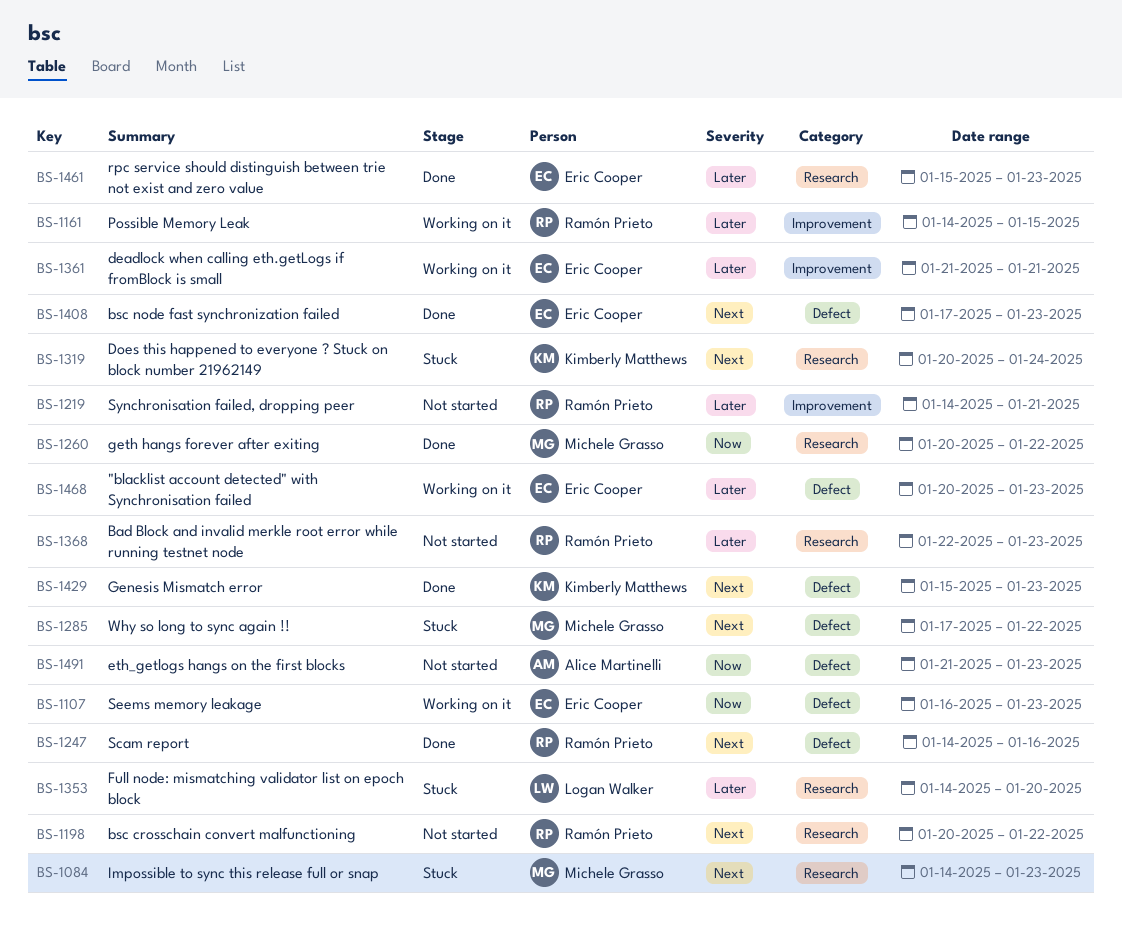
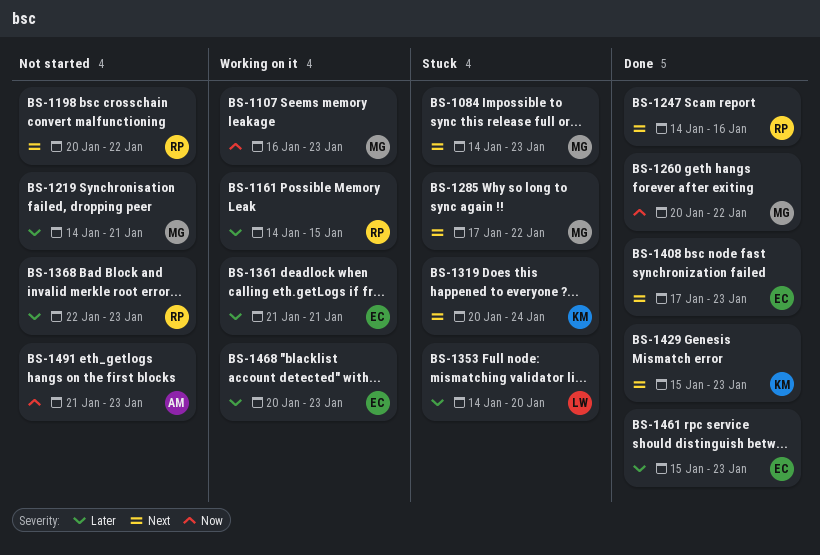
BS-1107, owner: Eric Cooper -> Michele Grasso
BS-1219, owner: Ramón Prieto -> Michele Grasso

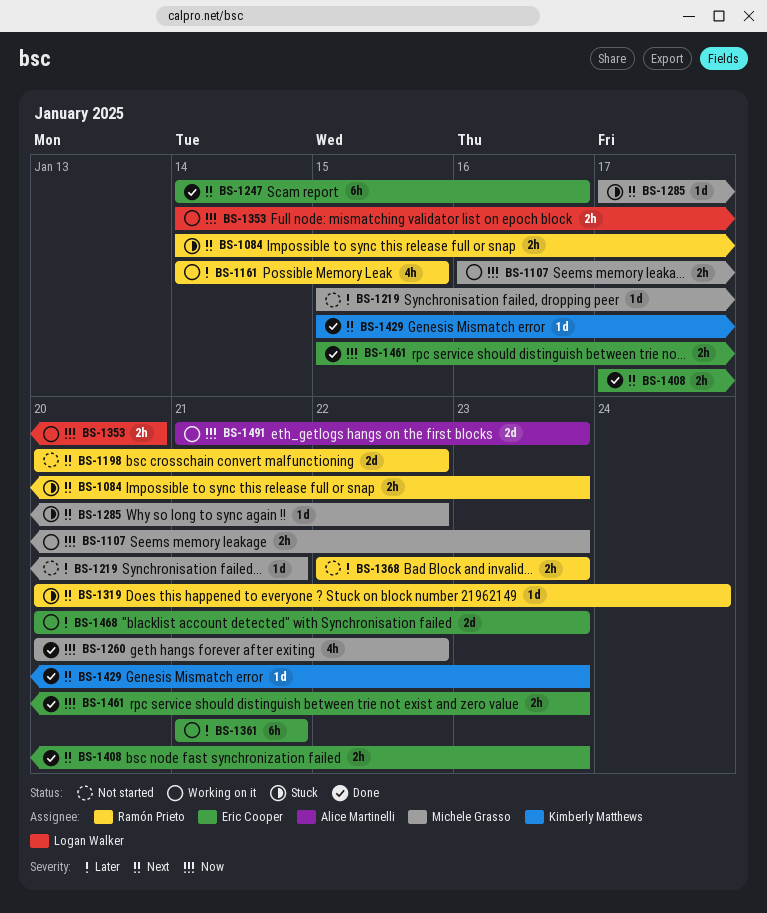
BS-1084, owner: Michele Grasso -> Ramón Prieto
BS-1219, start: Jan 14 -> Jan 15
BS-1247, owner: Ramón Prieto -> Eric Cooper
BS-1319, owner: Kimberly Matthews -> Ramón Prieto
BS-1353, status: Stuck -> Working on it
BS-1353, priority: Later -> Now
BS-1461, priority: Later -> Now
BS-1491, status: Not started -> Working on it

